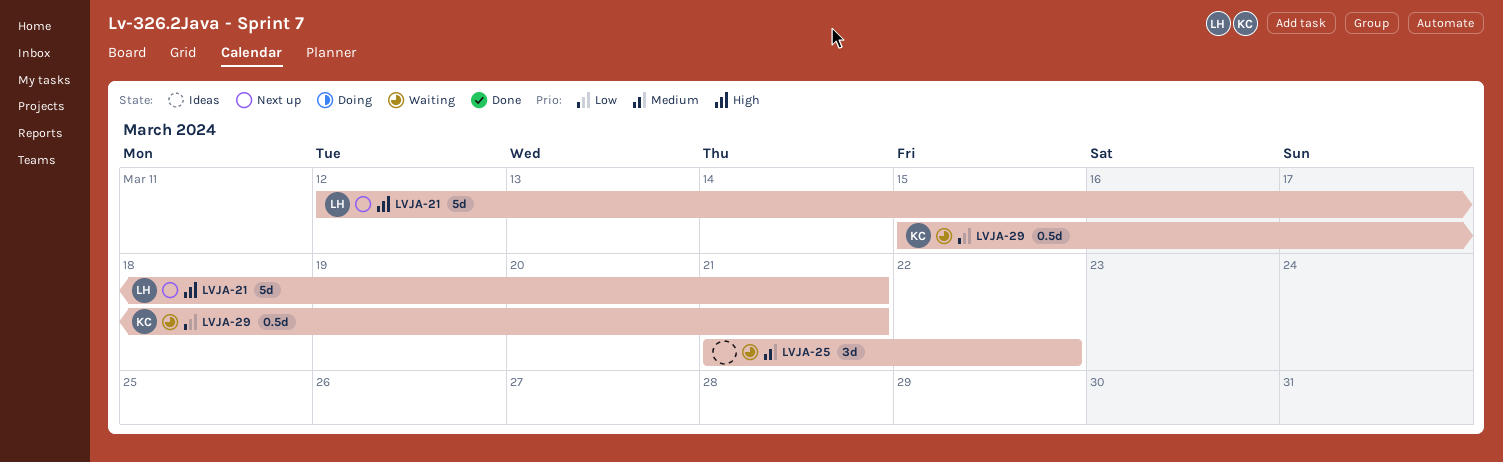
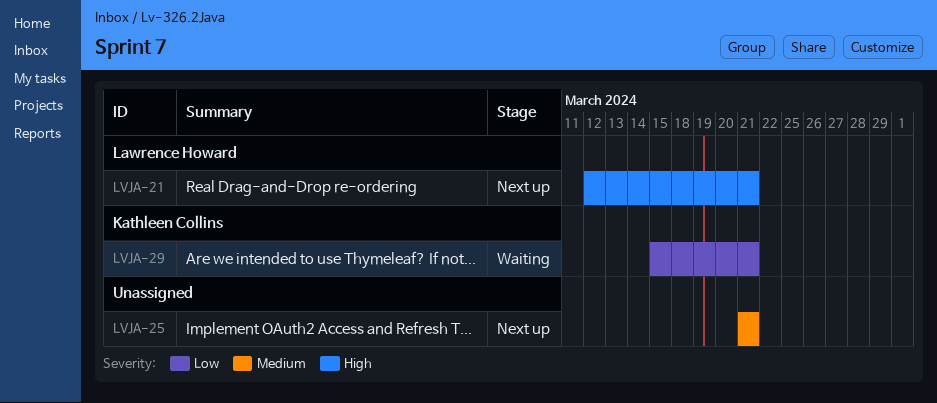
LVJA-25, status: Waiting -> Next up
LVJA-25, due: Mar 22 -> Mar 21

